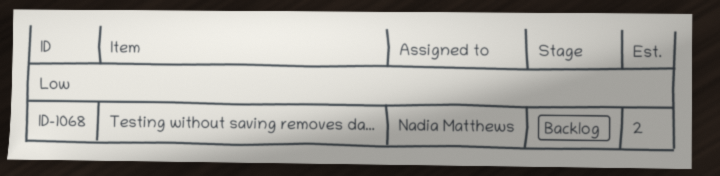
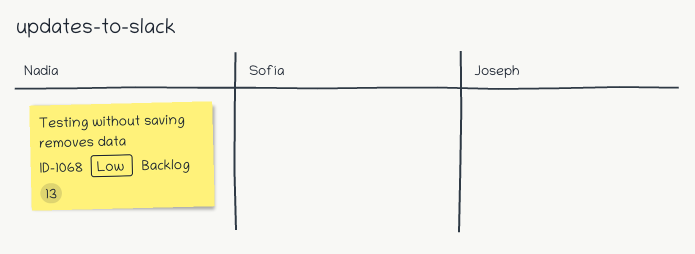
ID-1068, estimate: 2 -> 13

